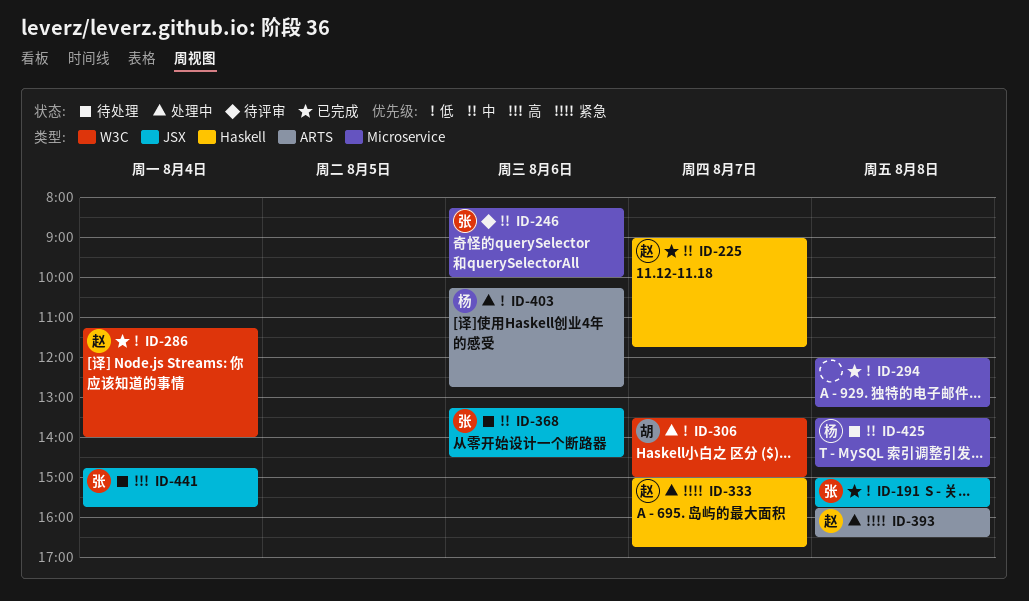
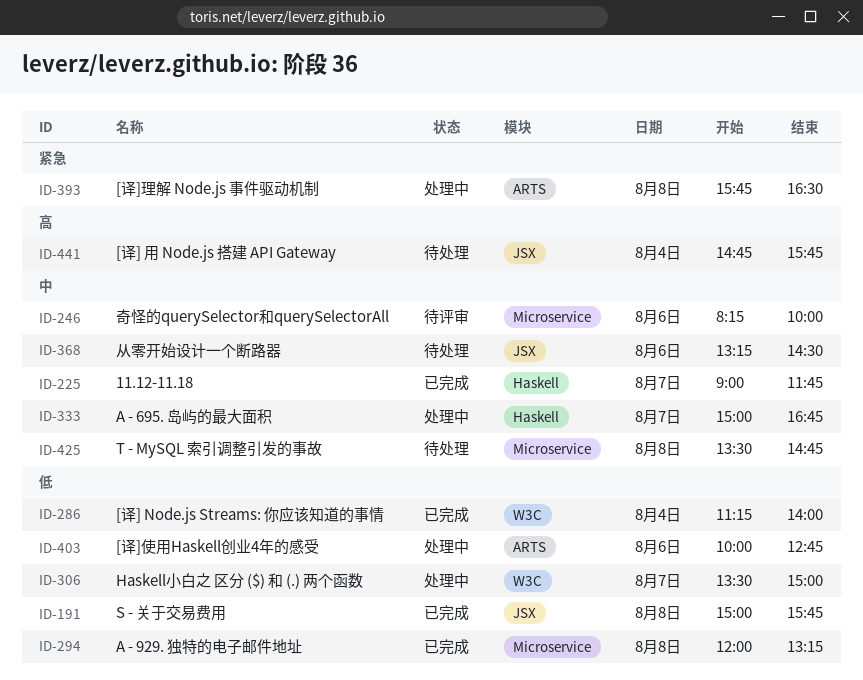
ID-333, priority: 紧急 -> 中
ID-403, begins: 10:15 -> 10:00

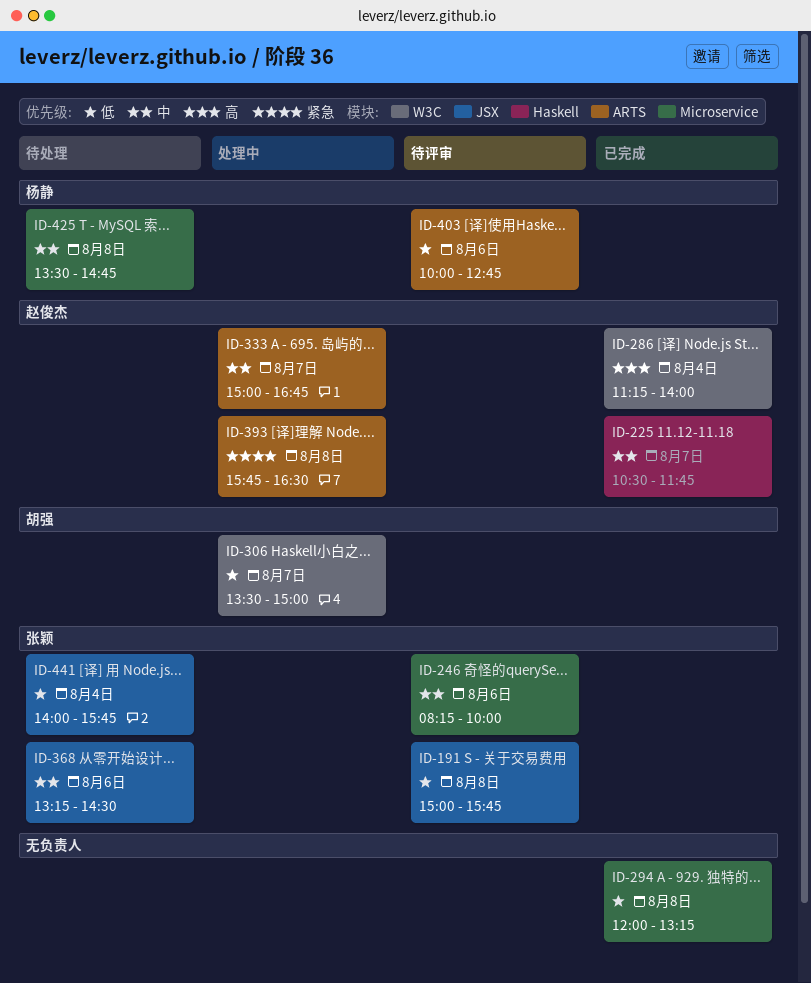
ID-191, status: 已完成 -> 待评审
ID-225, begins: 09:00 -> 10:30
ID-286, priority: 低 -> 高
ID-333, label: Haskell -> ARTS
ID-403, status: 处理中 -> 待评审
ID-441, priority: 高 -> 低
ID-441, begins: 14:45 -> 14:00

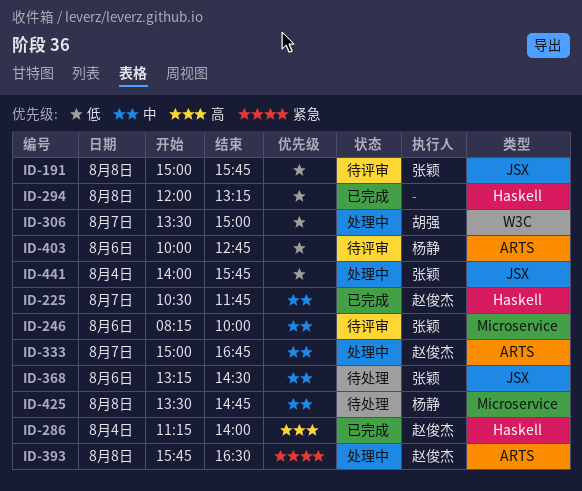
ID-286, label: W3C -> Haskell
ID-294, label: Microservice -> Haskell
ID-441, status: 待处理 -> 处理中

